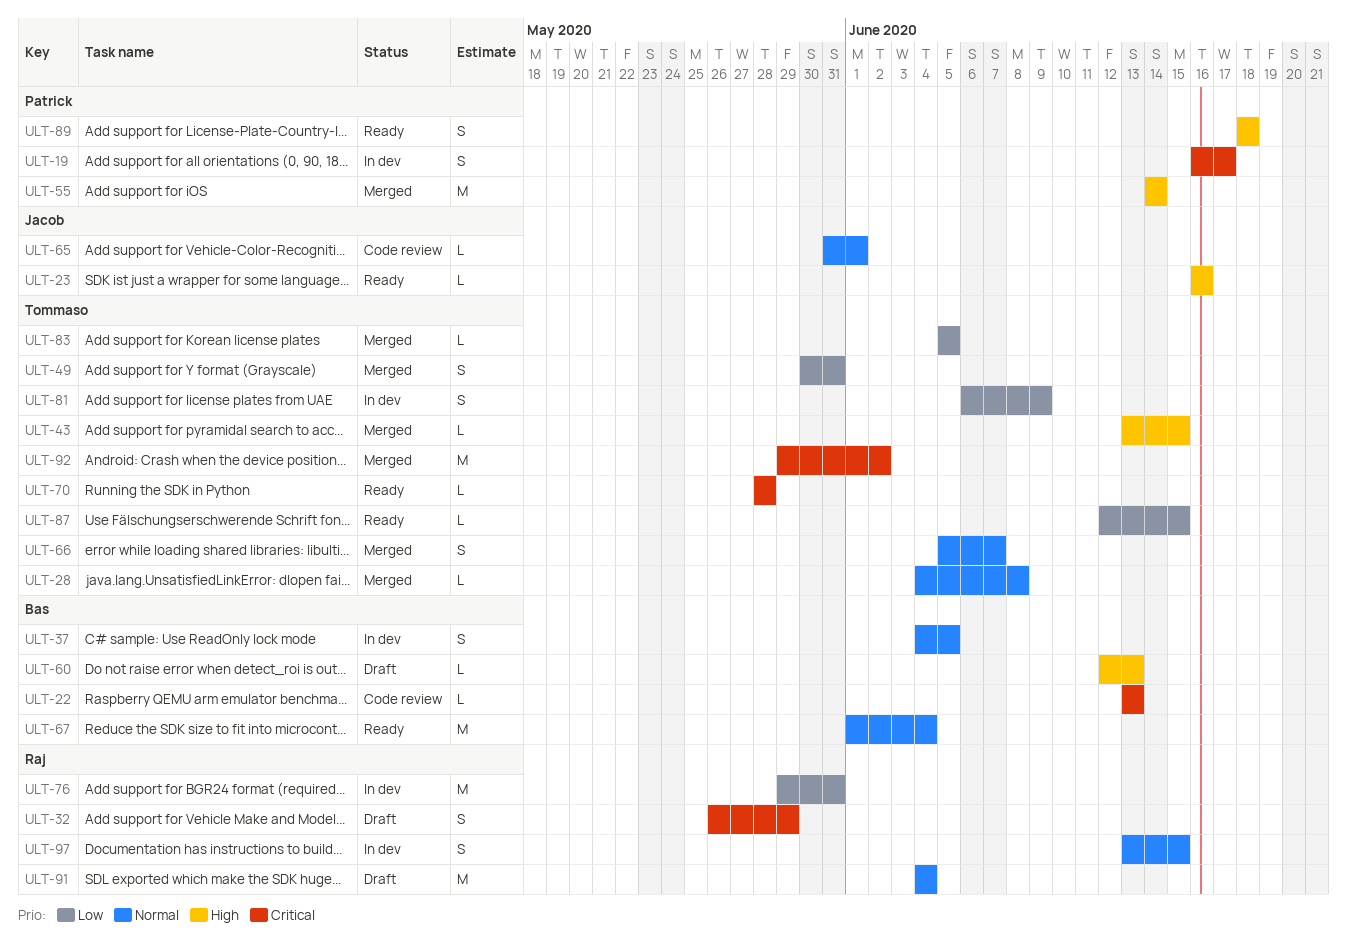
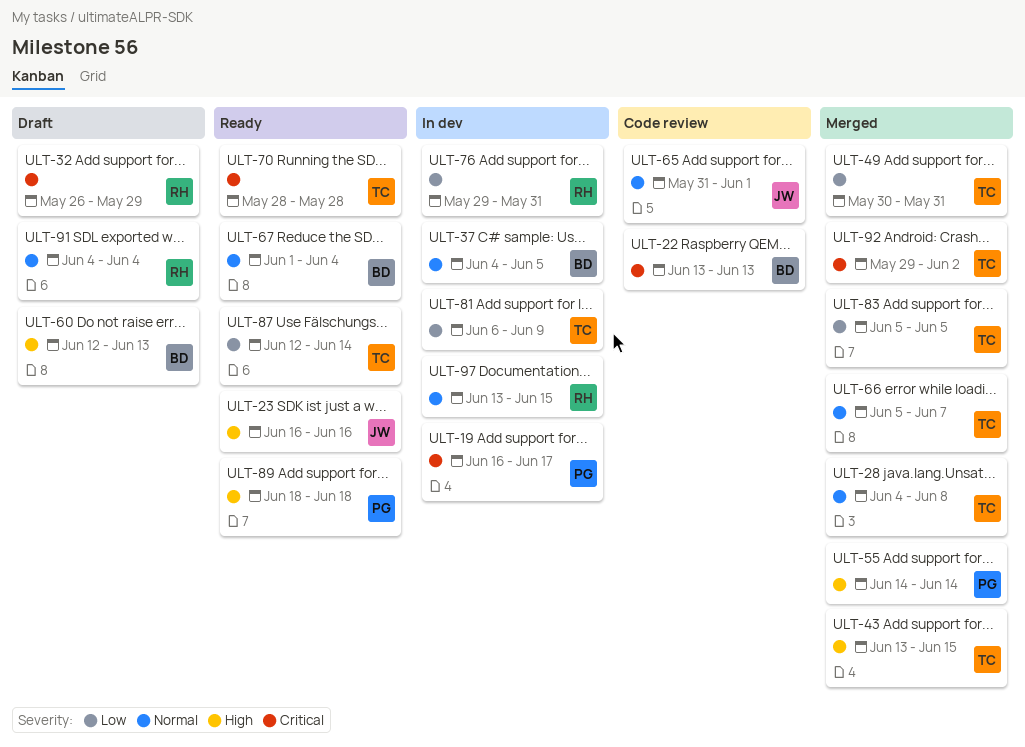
ULT-87, due: Jun 15 -> Jun 14

